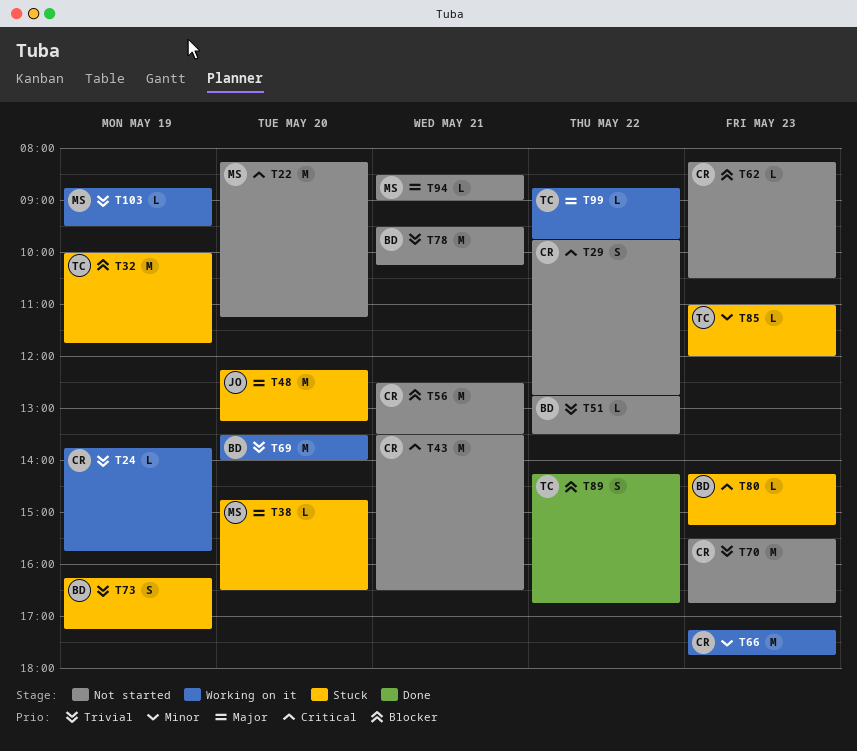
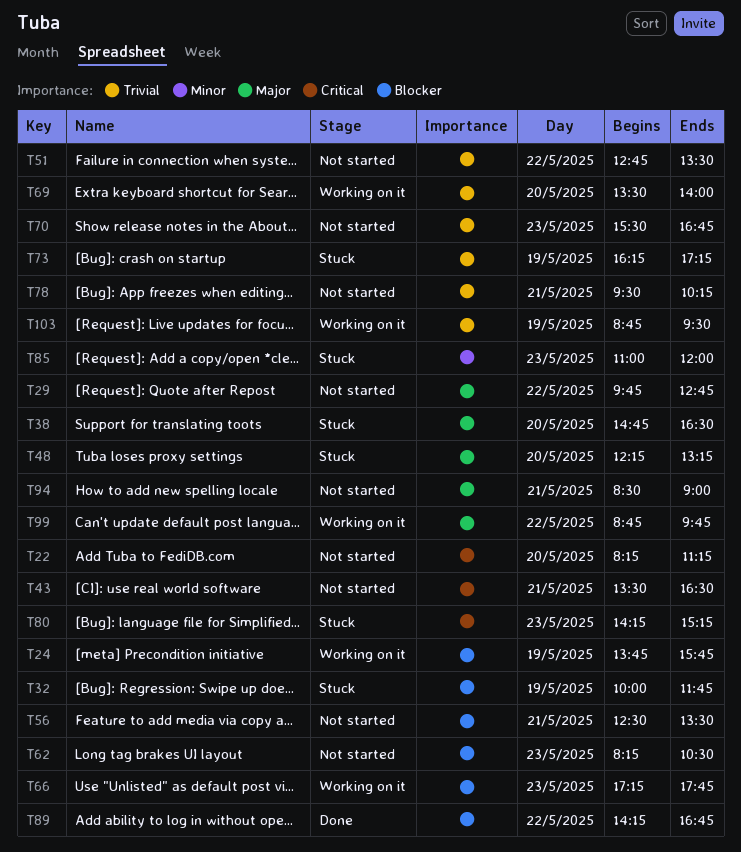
T24, priority: Trivial -> Blocker
T29, priority: Critical -> Major
T66, priority: Minor -> Blocker

